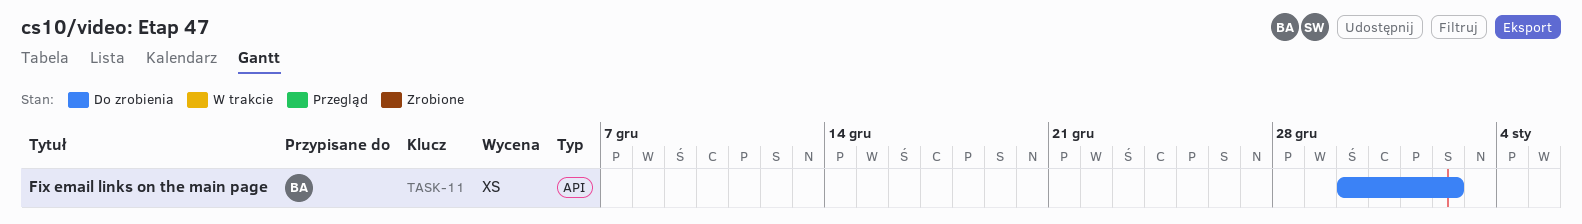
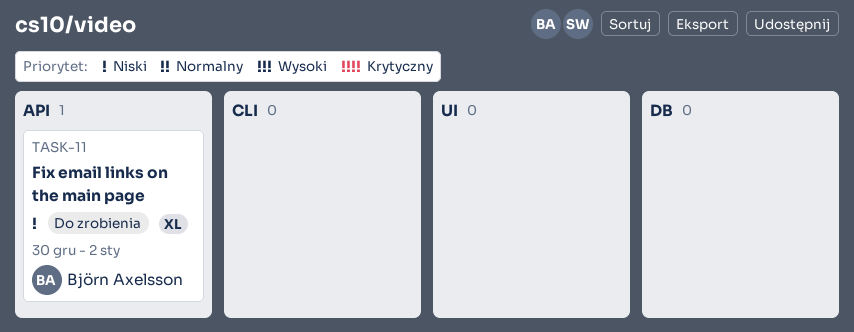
TASK-11, estimate: XS -> XL

